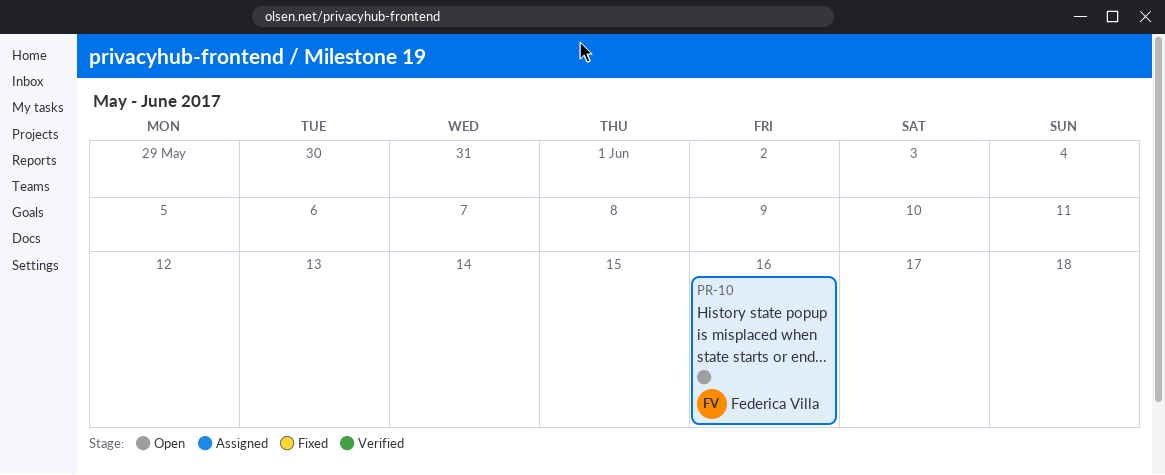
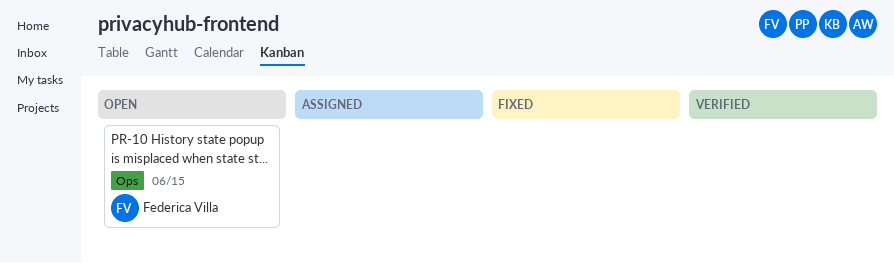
PR-10, due: Jun 16 -> Jun 15

